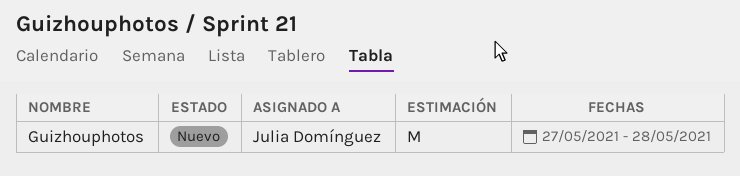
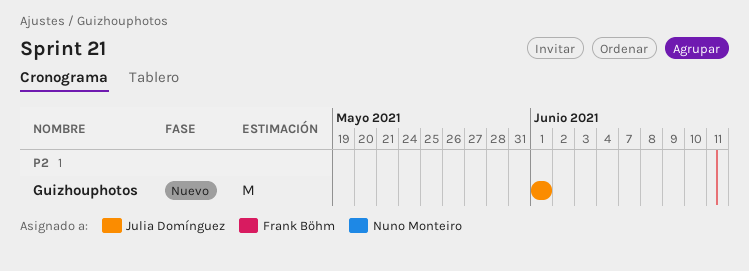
Guizhouphotos, start: May 27 -> Jun 1
Guizhouphotos, due: May 28 -> Jun 1

